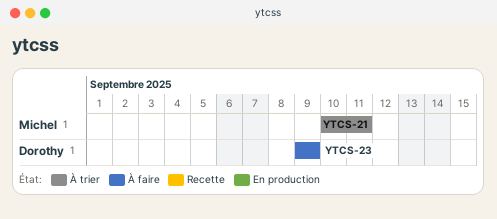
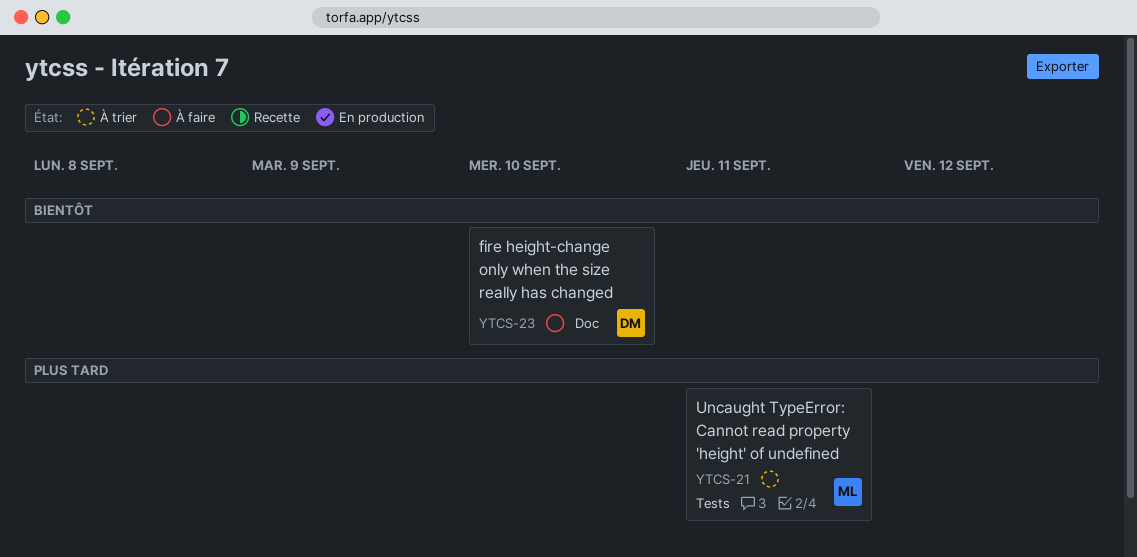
YTCS-23, due: Sep 9 -> Sep 10

